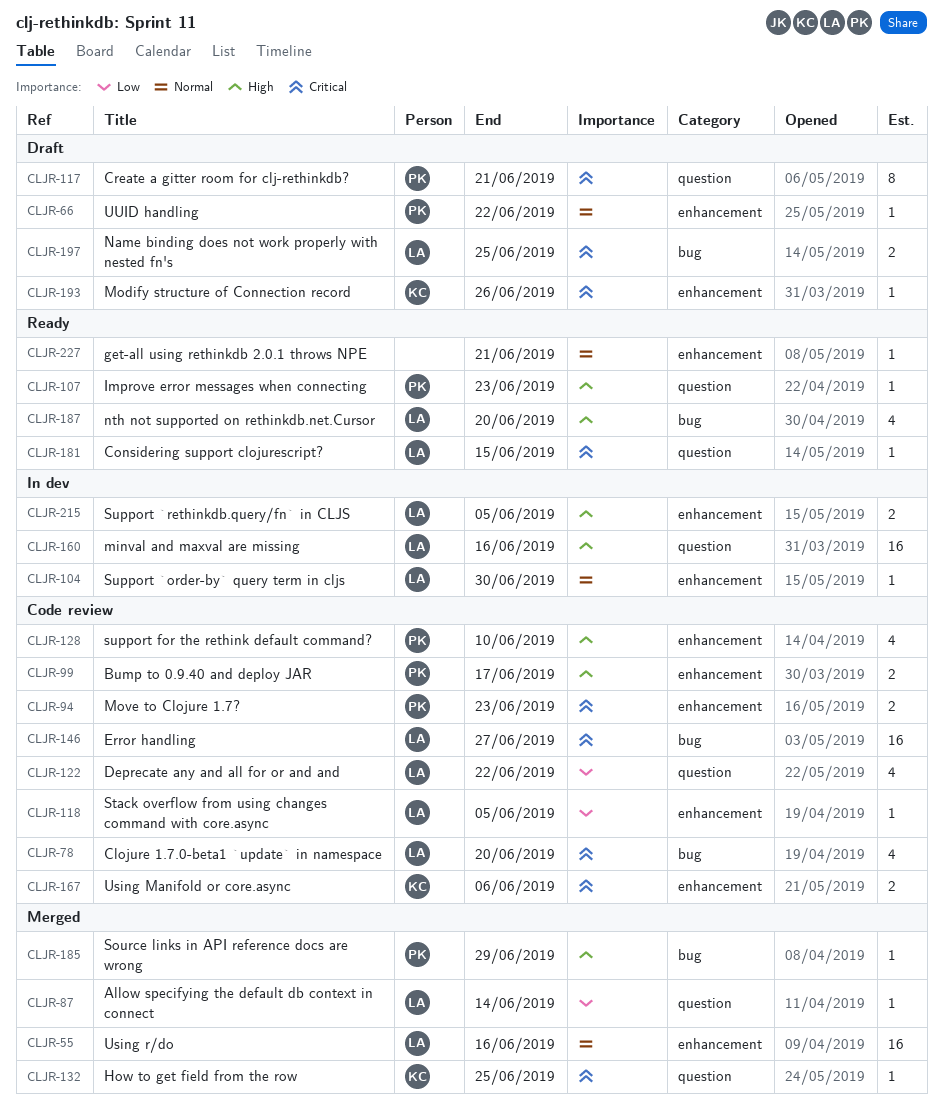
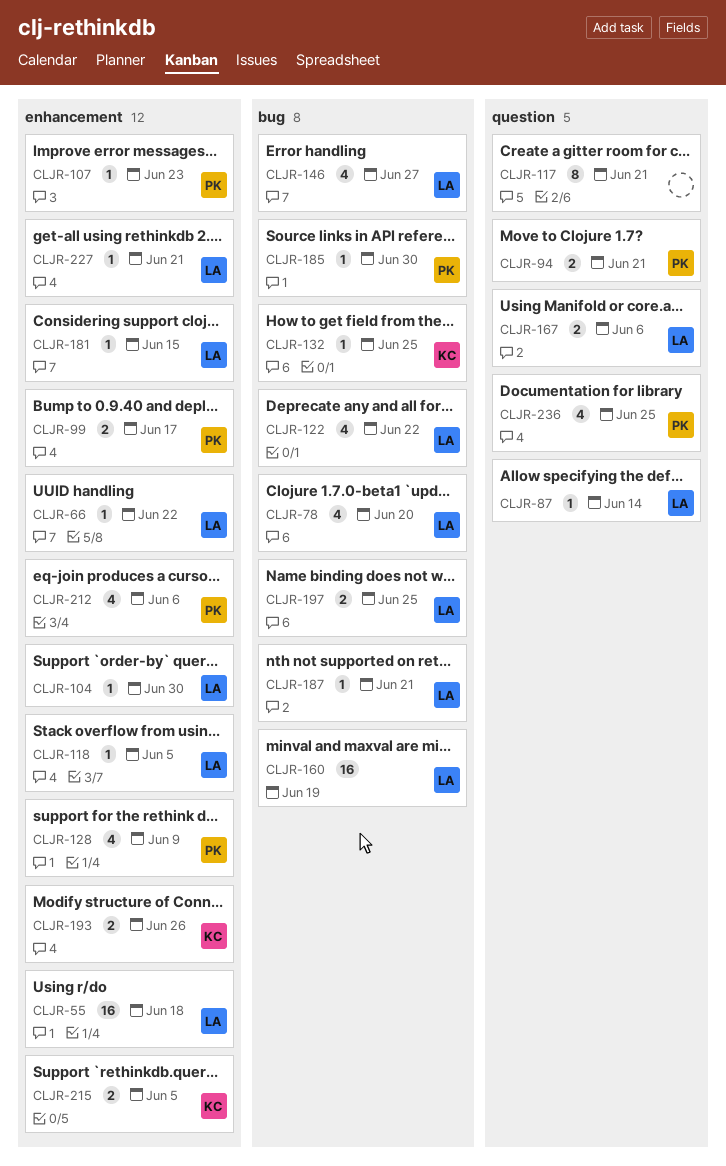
CLJR-55, due: Jun 16 -> Jun 18
CLJR-66, owner: PK -> LA
CLJR-94, label: enhancement -> question
CLJR-94, due: Jun 23 -> Jun 21
CLJR-107, label: question -> enhancement
CLJR-117, owner: PK -> none
CLJR-122, label: question -> bug
CLJR-128, due: Jun 10 -> Jun 9
CLJR-132, label: question -> bug
CLJR-146, estimate: 16 -> 4
CLJR-160, label: question -> bug
CLJR-160, due: Jun 16 -> Jun 19
CLJR-167, owner: KC -> LA
CLJR-167, label: enhancement -> question
CLJR-181, label: question -> enhancement
CLJR-185, due: Jun 29 -> Jun 30
CLJR-187, estimate: 4 -> 1
CLJR-187, due: Jun 20 -> Jun 21
CLJR-193, estimate: 1 -> 2
CLJR-212: none -> present
CLJR-215, owner: LA -> KC
CLJR-227, owner: none -> LA
CLJR-236: none -> present

